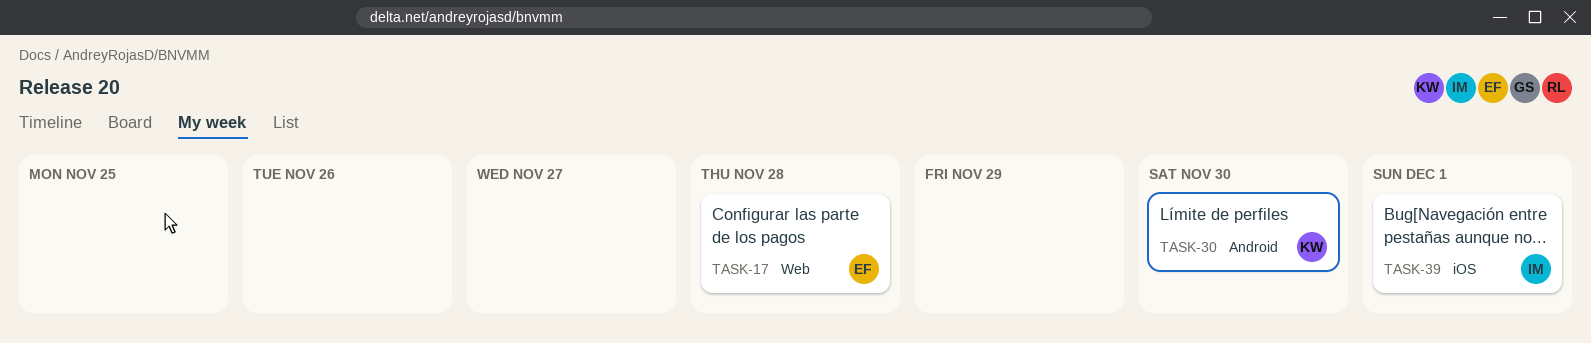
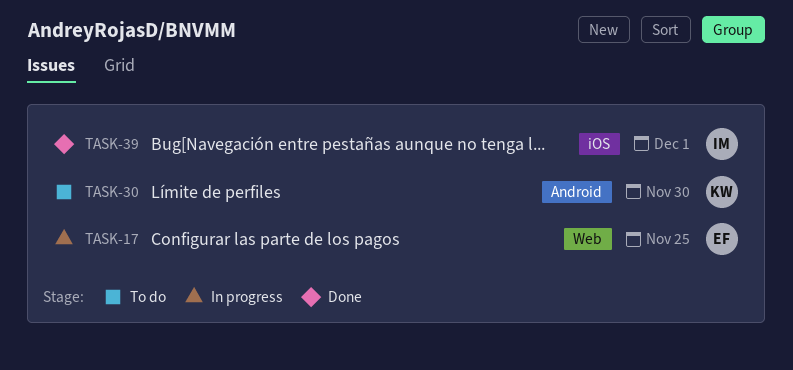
TASK-17, due: Nov 28 -> Nov 25

